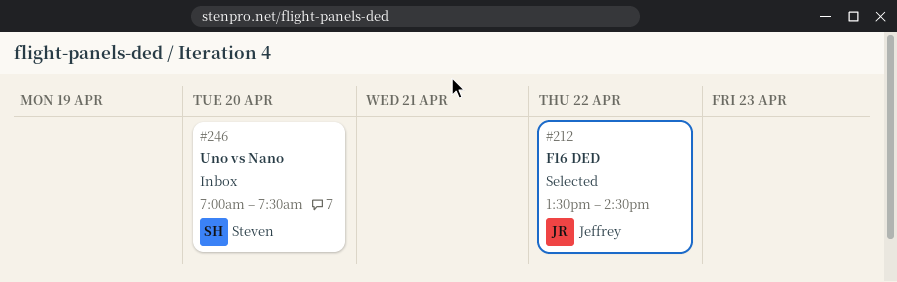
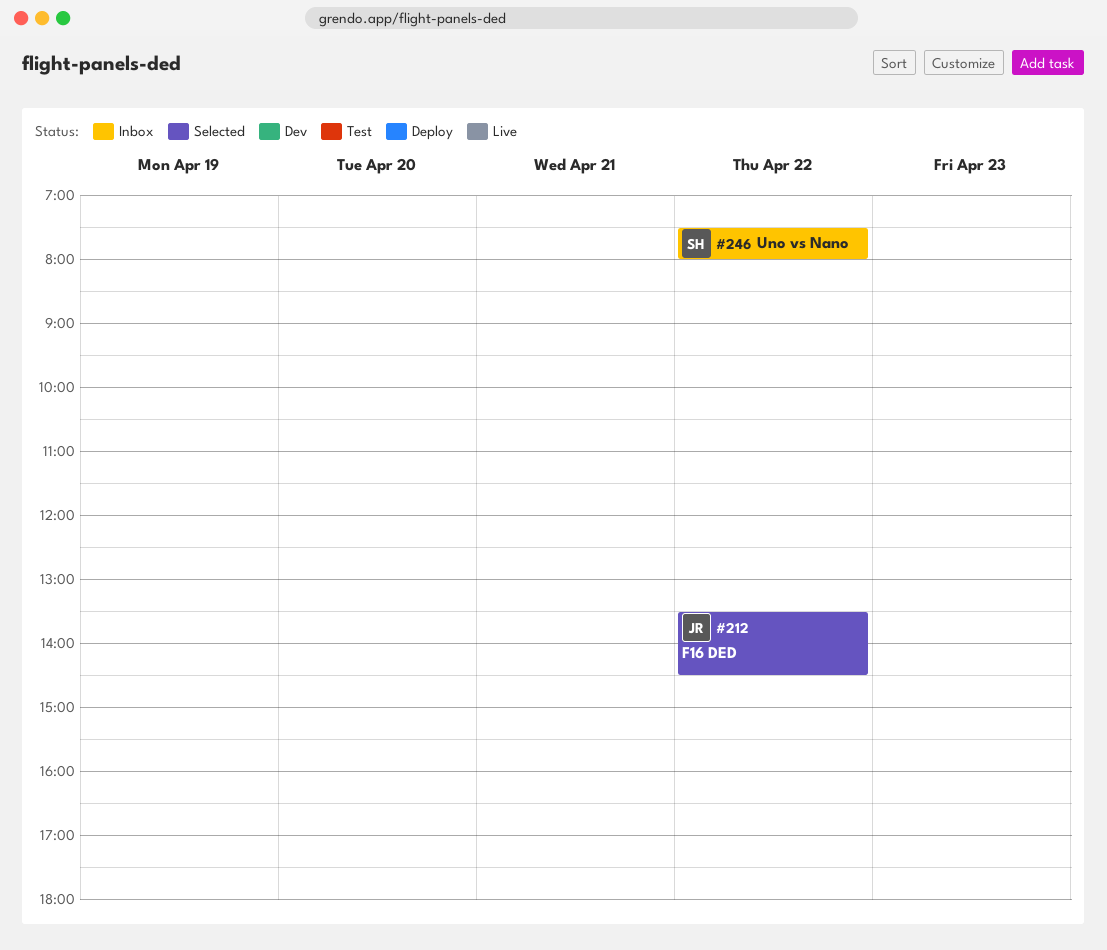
#246, day: Apr 20 -> Apr 22
#246, begins: 07:00 -> 07:30
#246, ends: 07:30 -> 08:00

